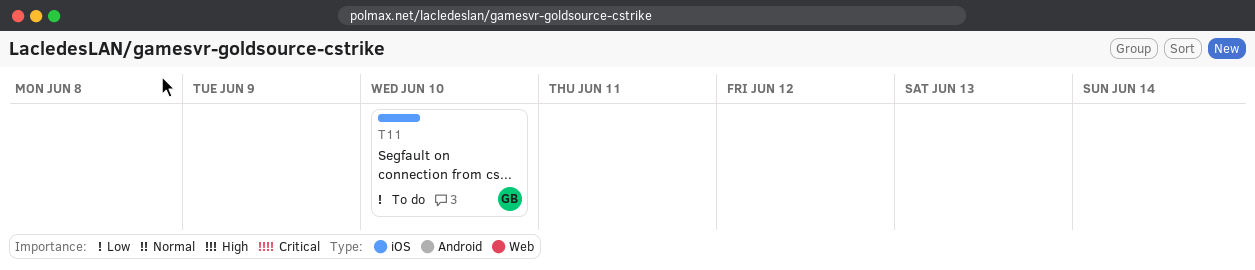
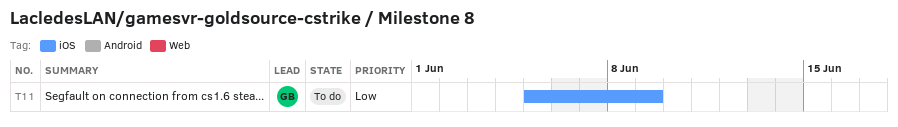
T11, due: Jun 10 -> Jun 9

